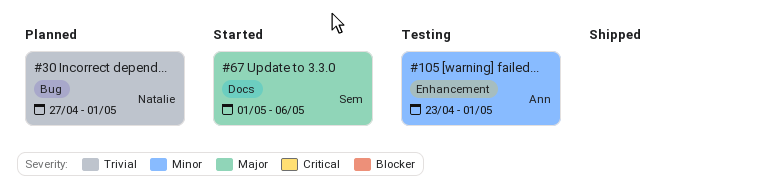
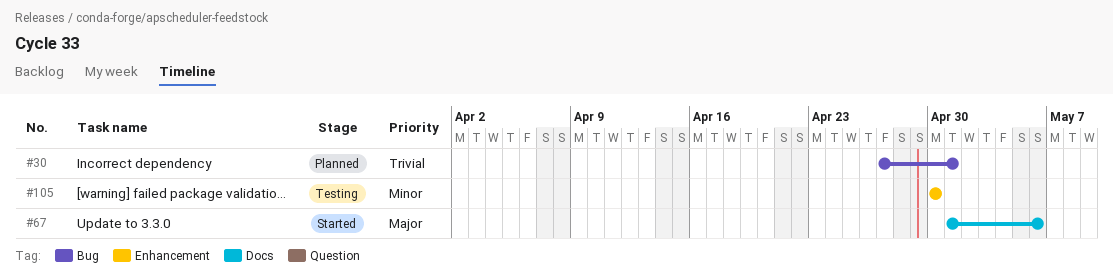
#105, start: Apr 23 -> Apr 30
#105, due: May 1 -> Apr 30

